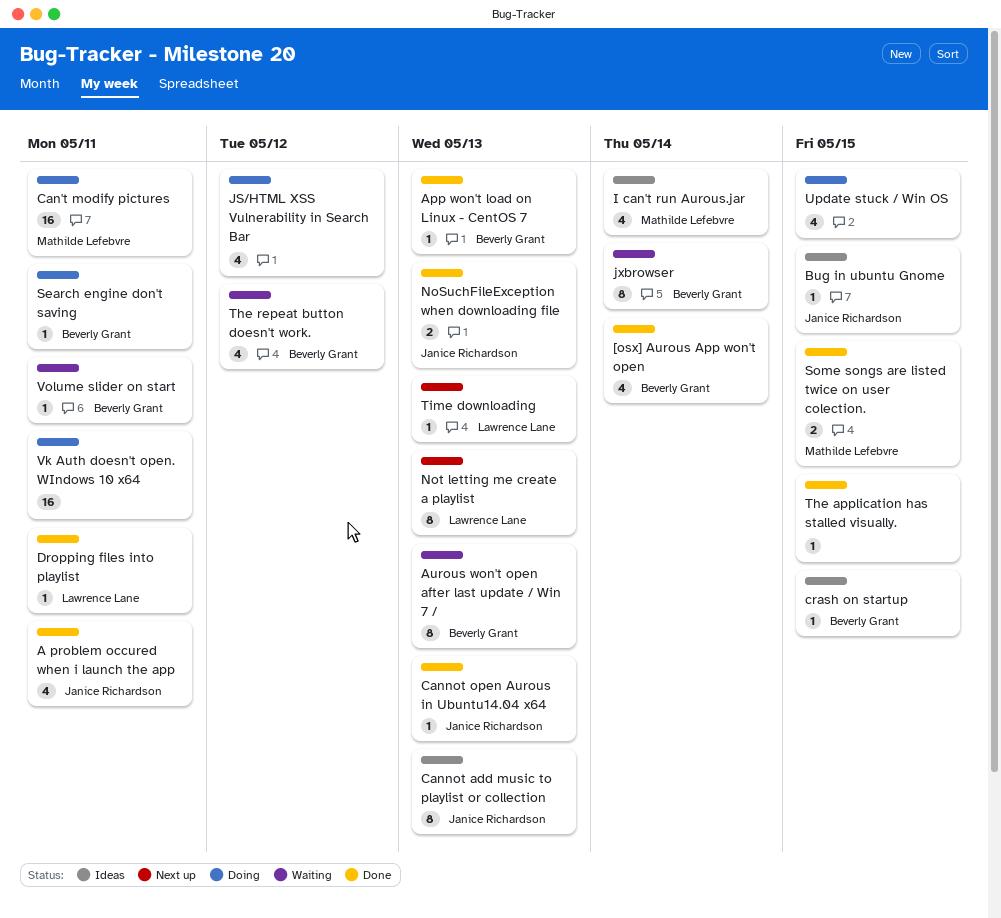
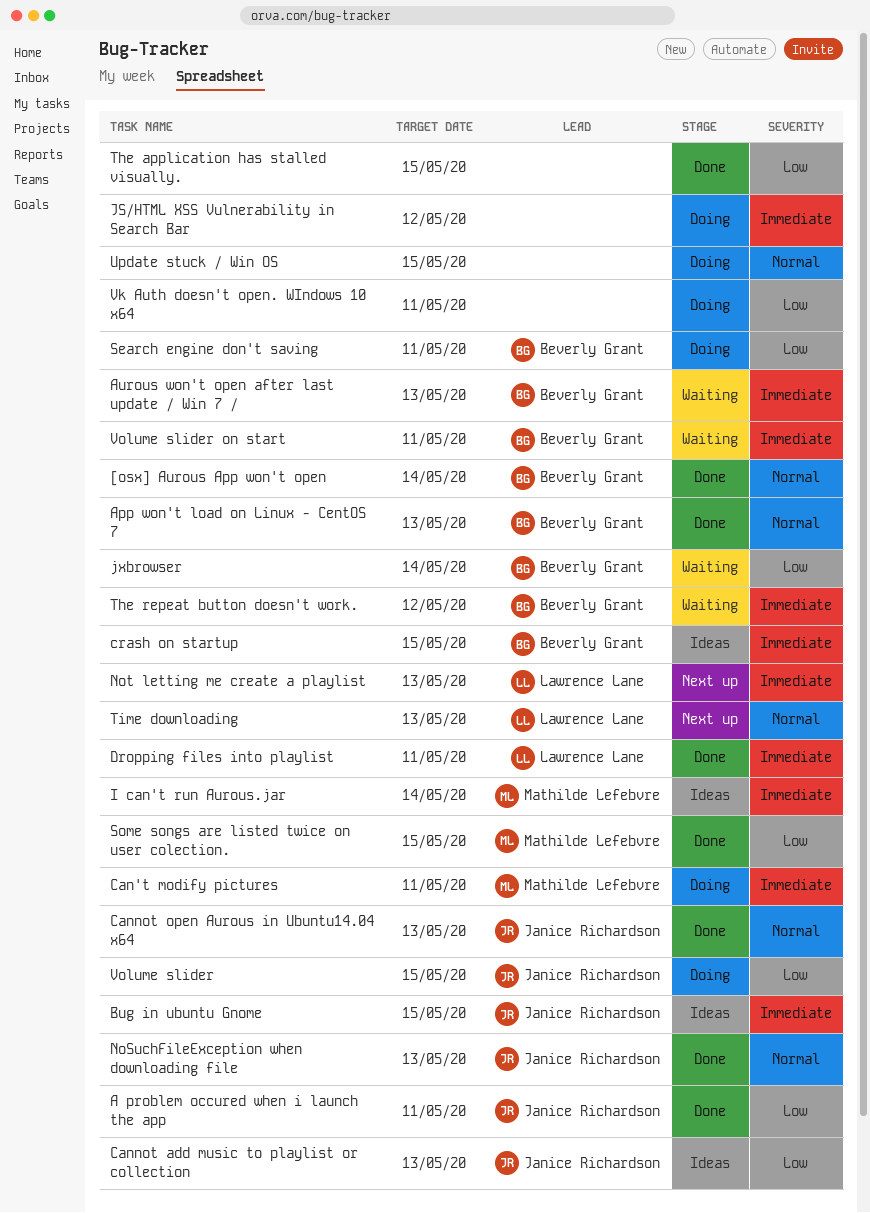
Volume slider: none -> present

